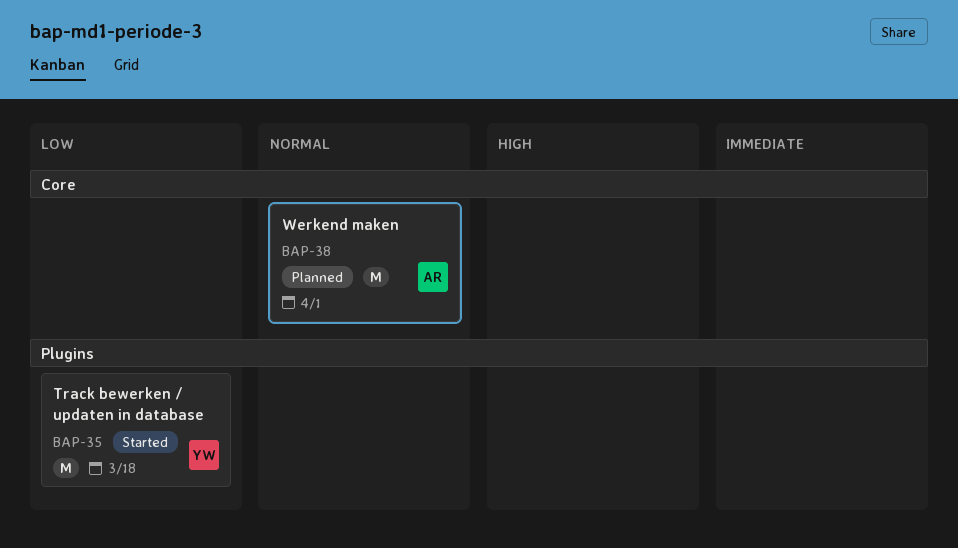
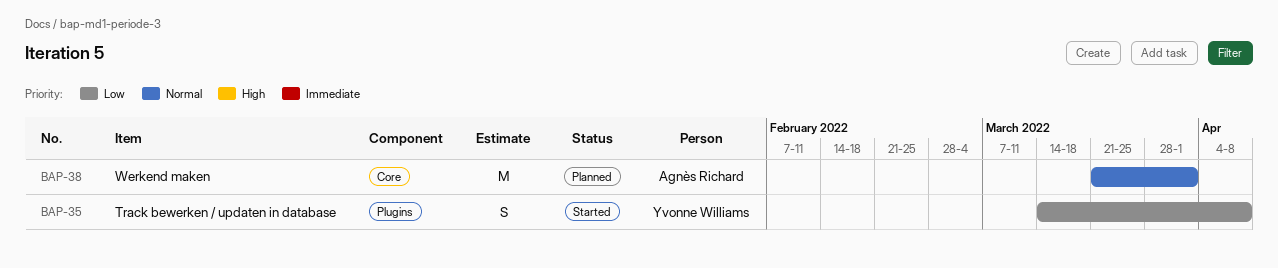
BAP-35, estimate: M -> S
BAP-35, due: Mar 18 -> Apr 8

